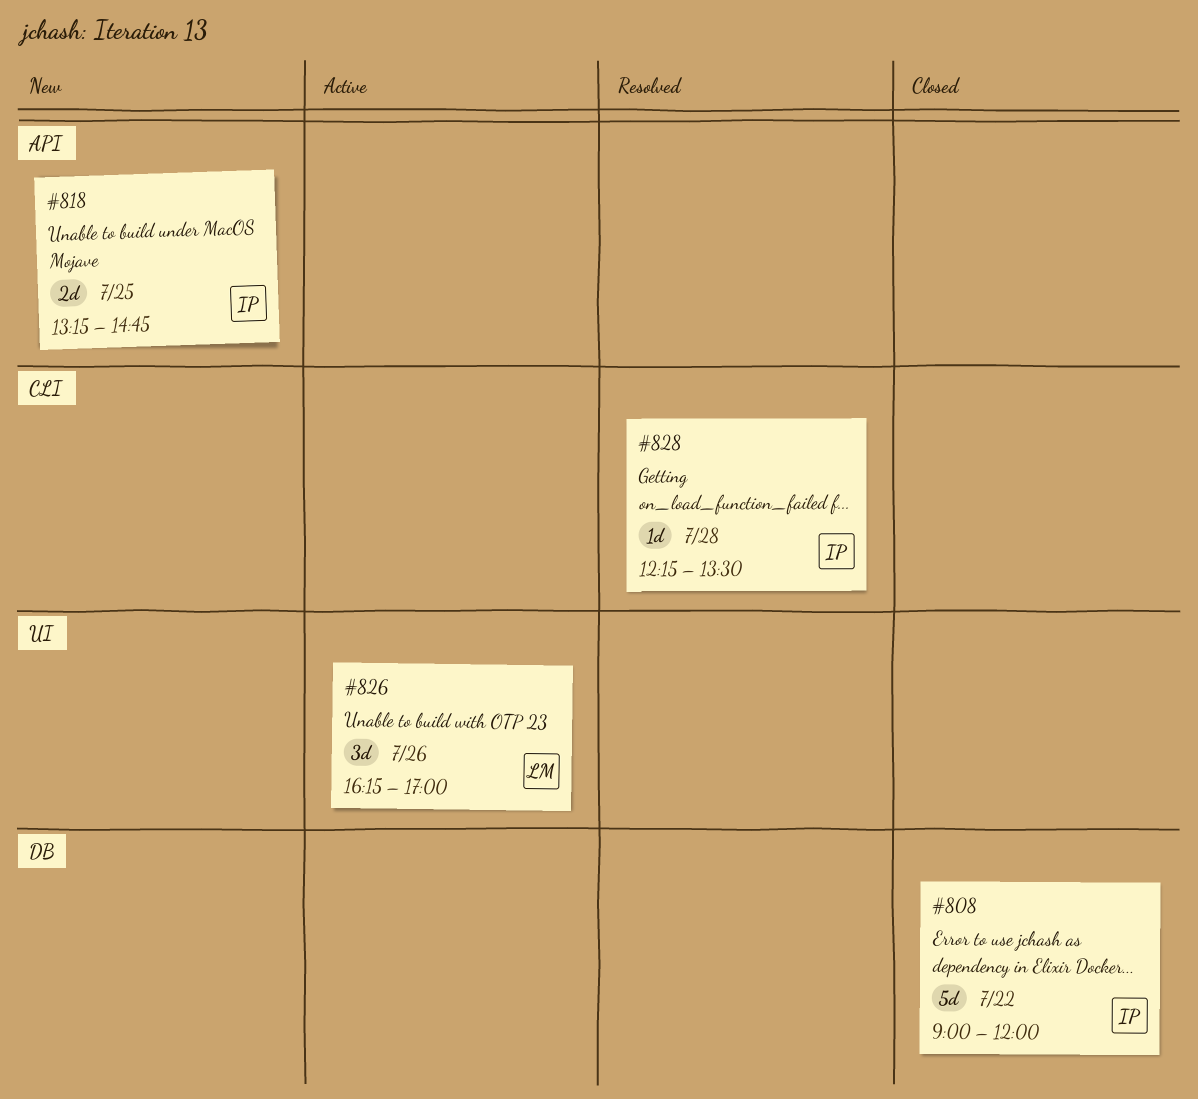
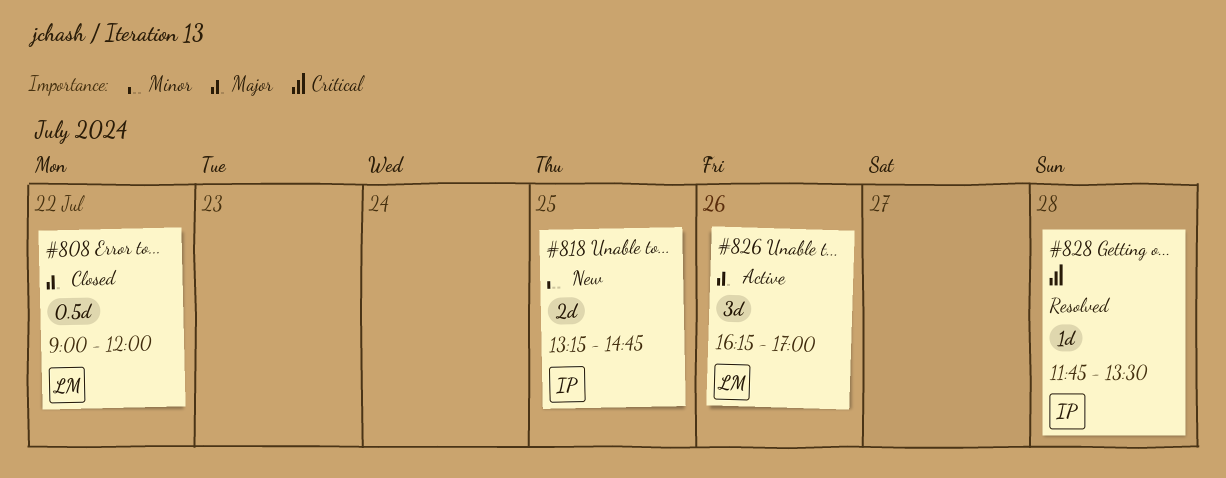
#808, owner: IP -> LM
#808, estimate: 5d -> 0.5d
#828, begins: 12:15 -> 11:45

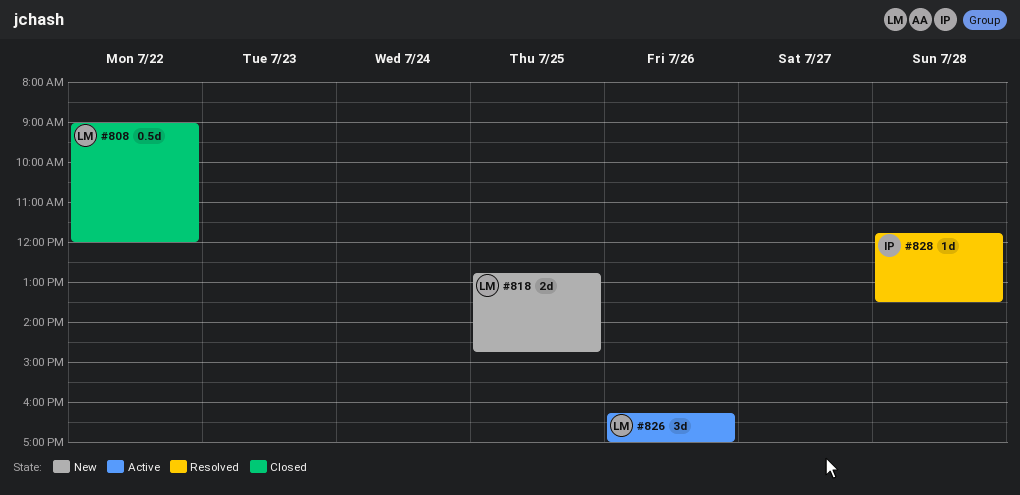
#818, owner: IP -> LM
#818, begins: 13:15 -> 12:45

